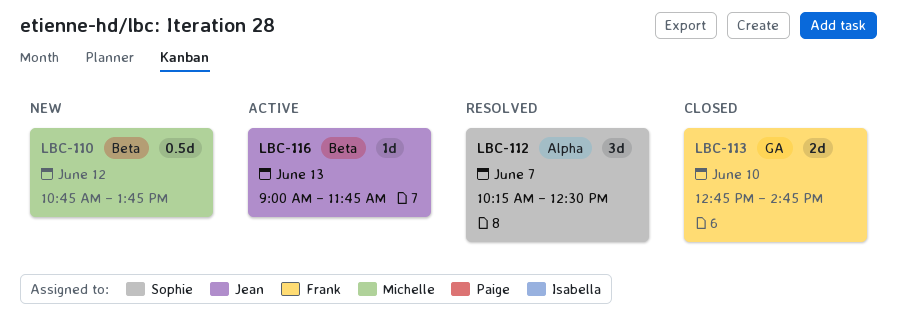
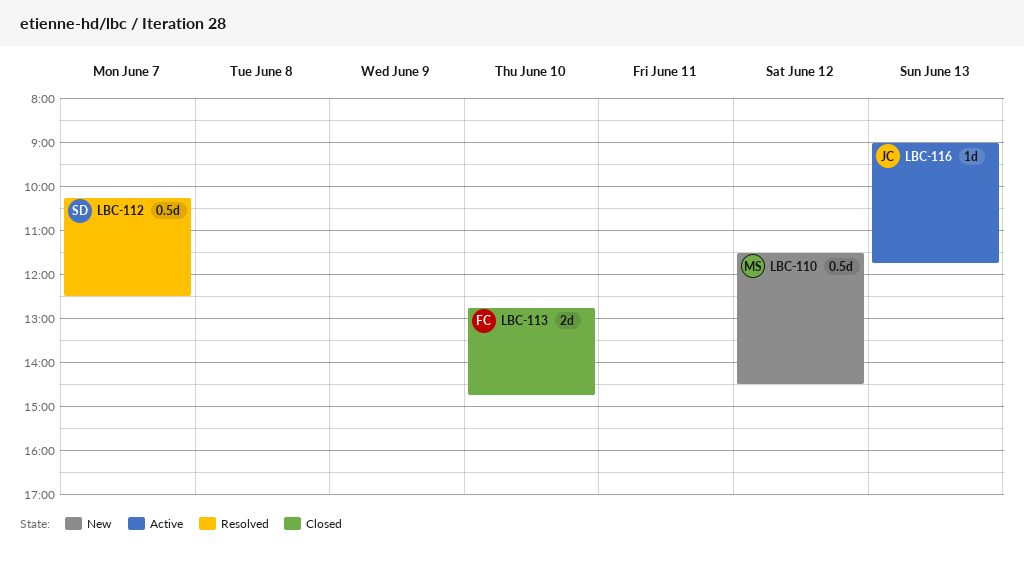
LBC-110, begins: 10:45 -> 11:30
LBC-110, ends: 13:45 -> 14:30
LBC-112, estimate: 3d -> 0.5d

